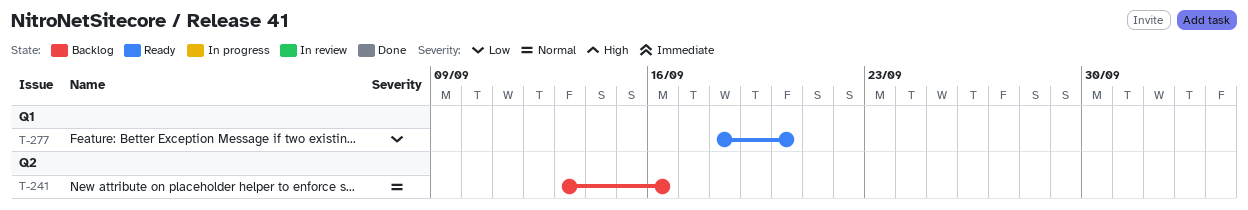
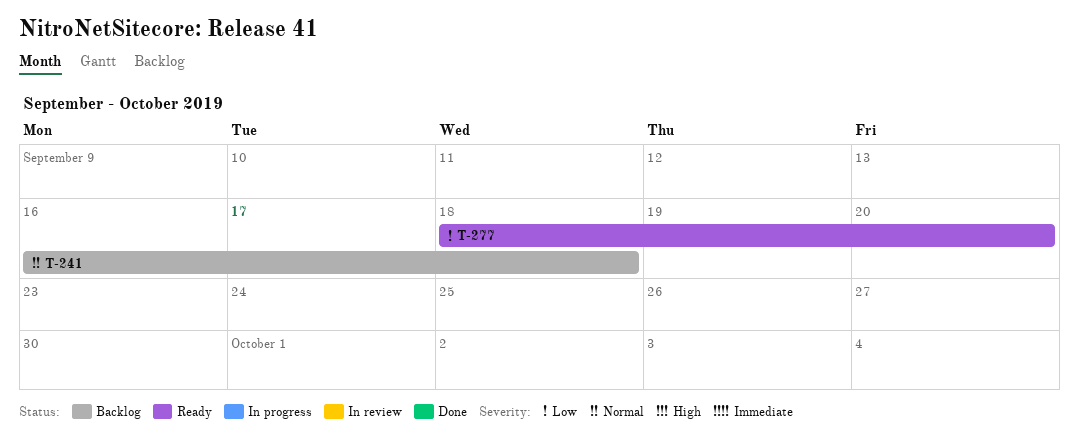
T-241, start: Sep 13 -> Sep 16
T-241, due: Sep 16 -> Sep 18

